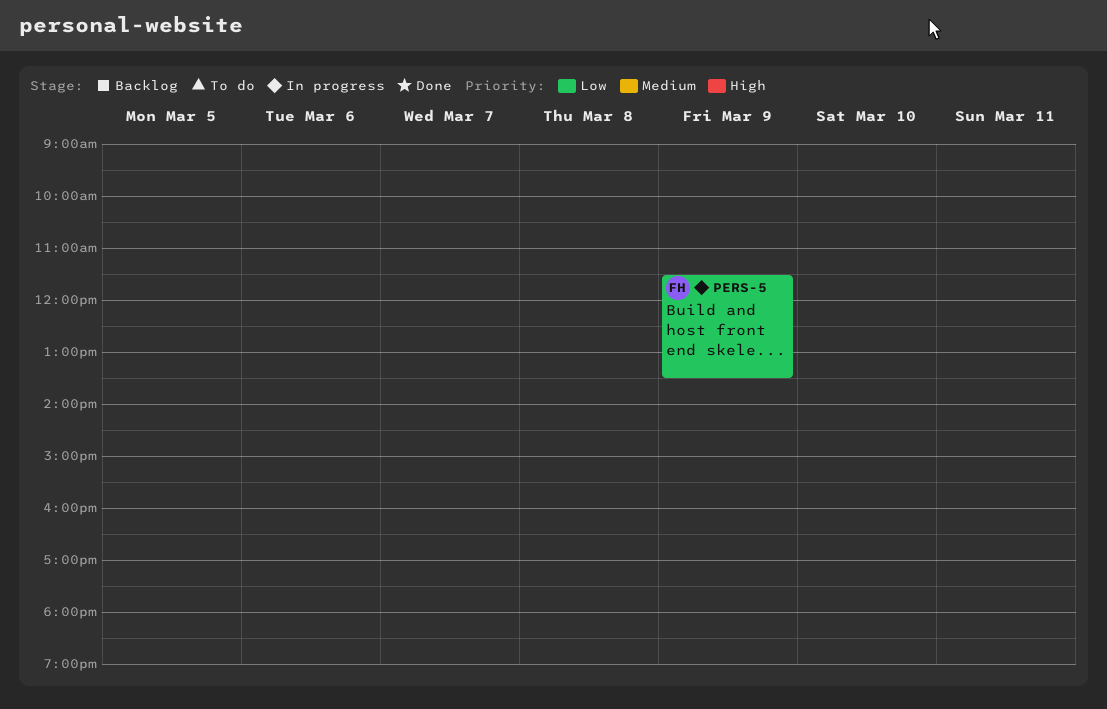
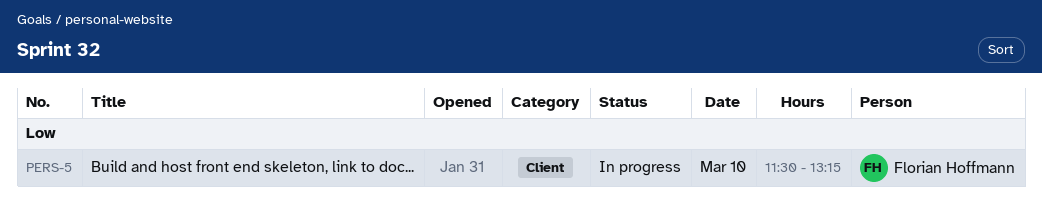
PERS-5, day: Mar 9 -> Mar 10
PERS-5, ends: 13:30 -> 13:15

